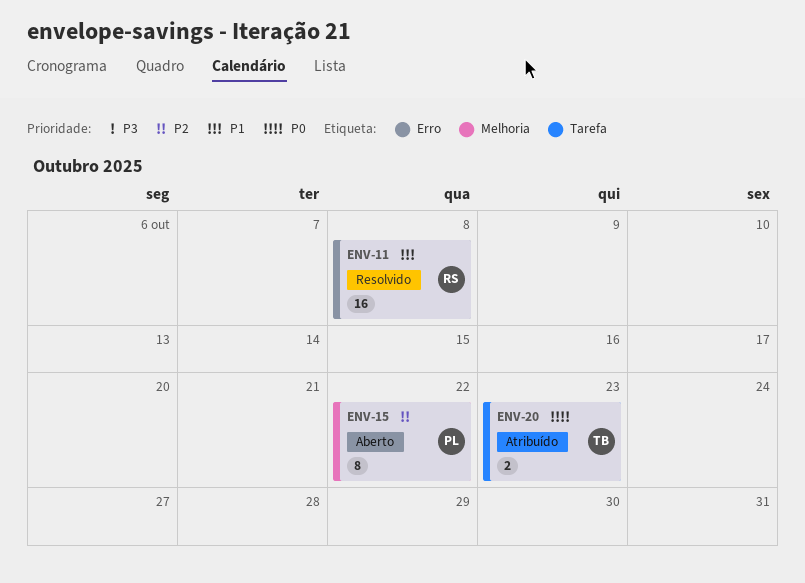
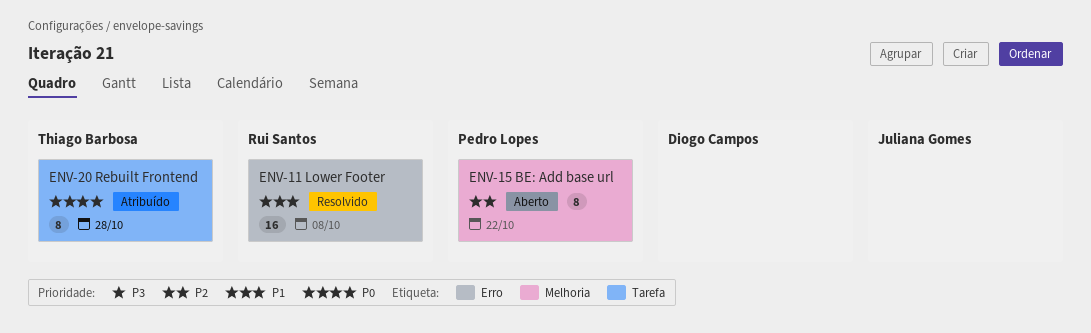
ENV-20, estimate: 2 -> 8
ENV-20, due: Oct 23 -> Oct 28

